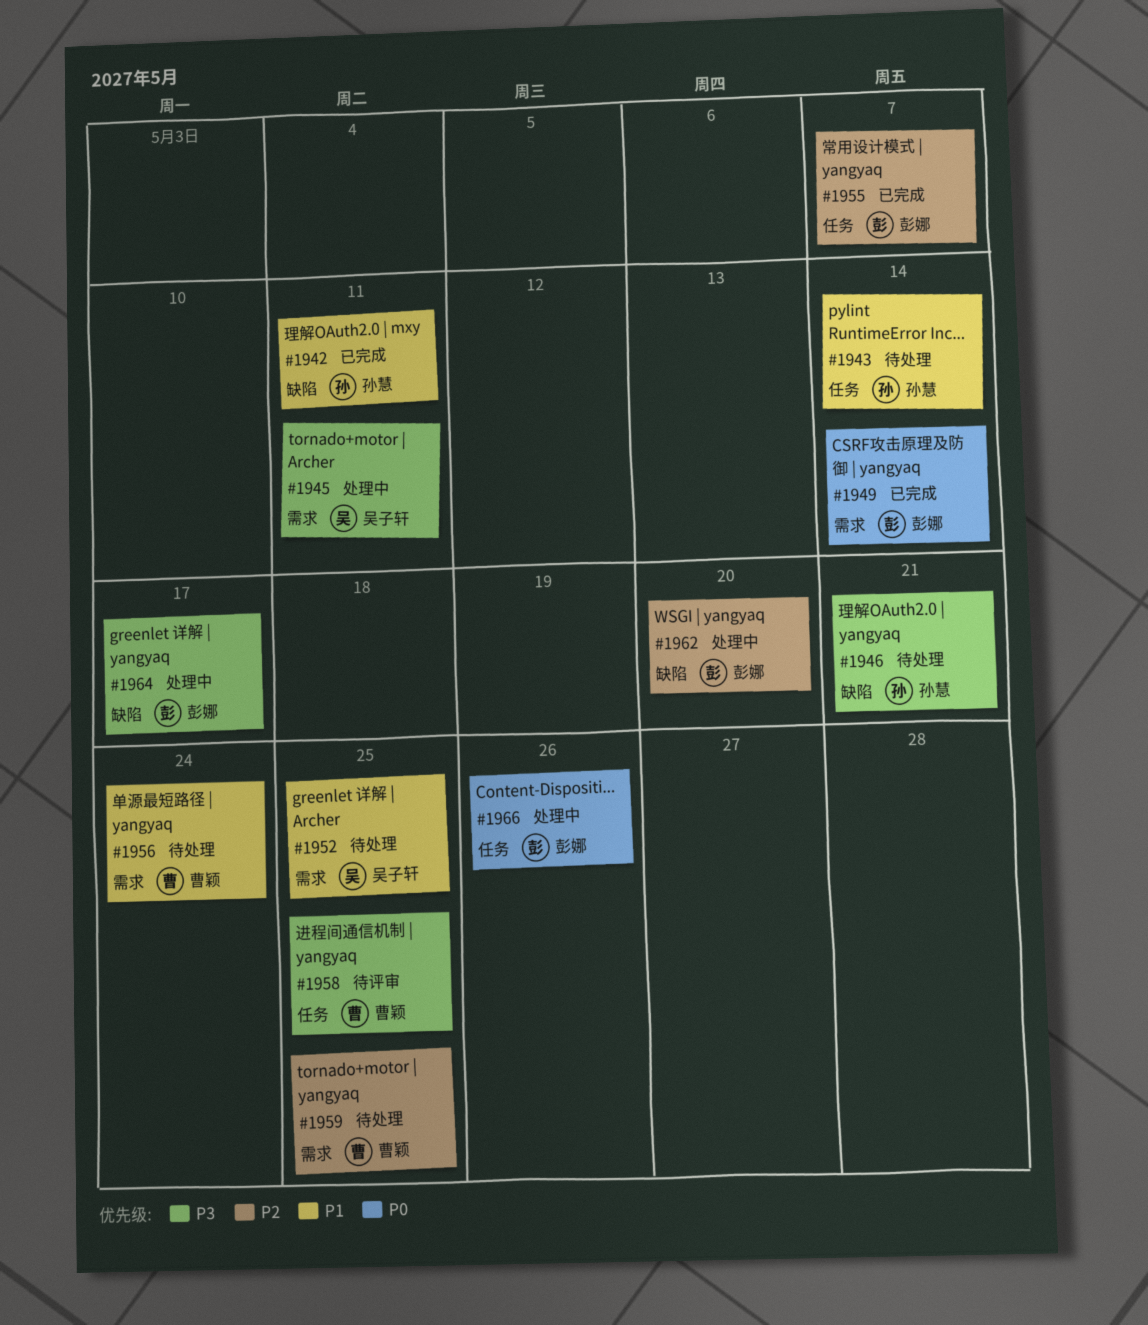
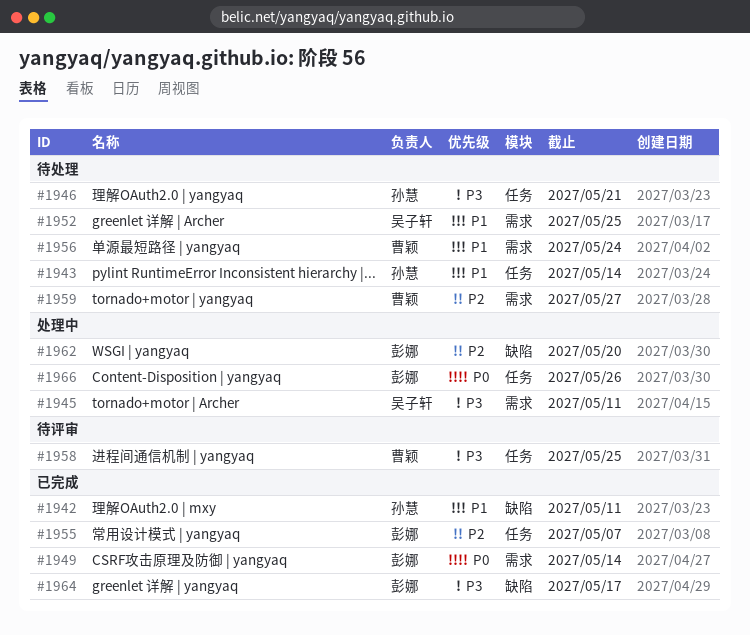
#1946, label: 缺陷 -> 任务
#1959, due: May 25 -> May 27
#1964, status: 处理中 -> 已完成

